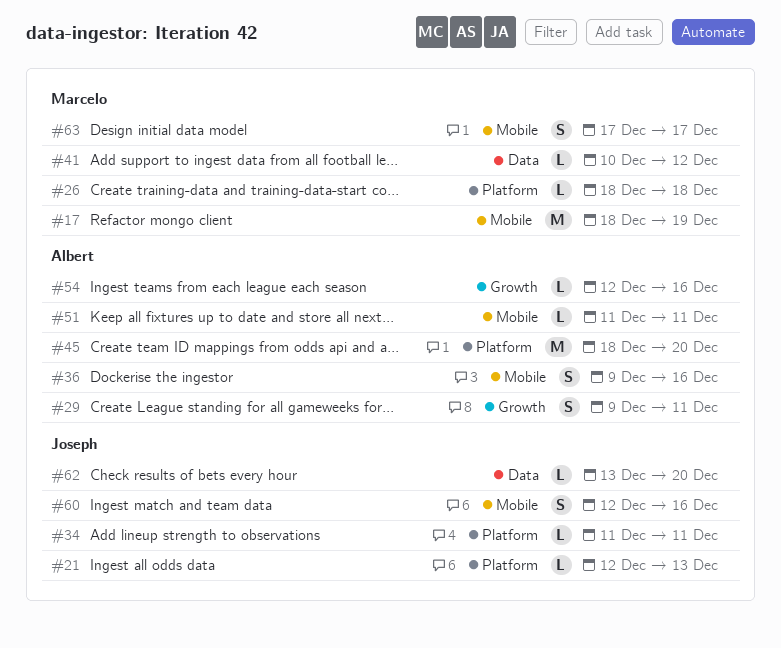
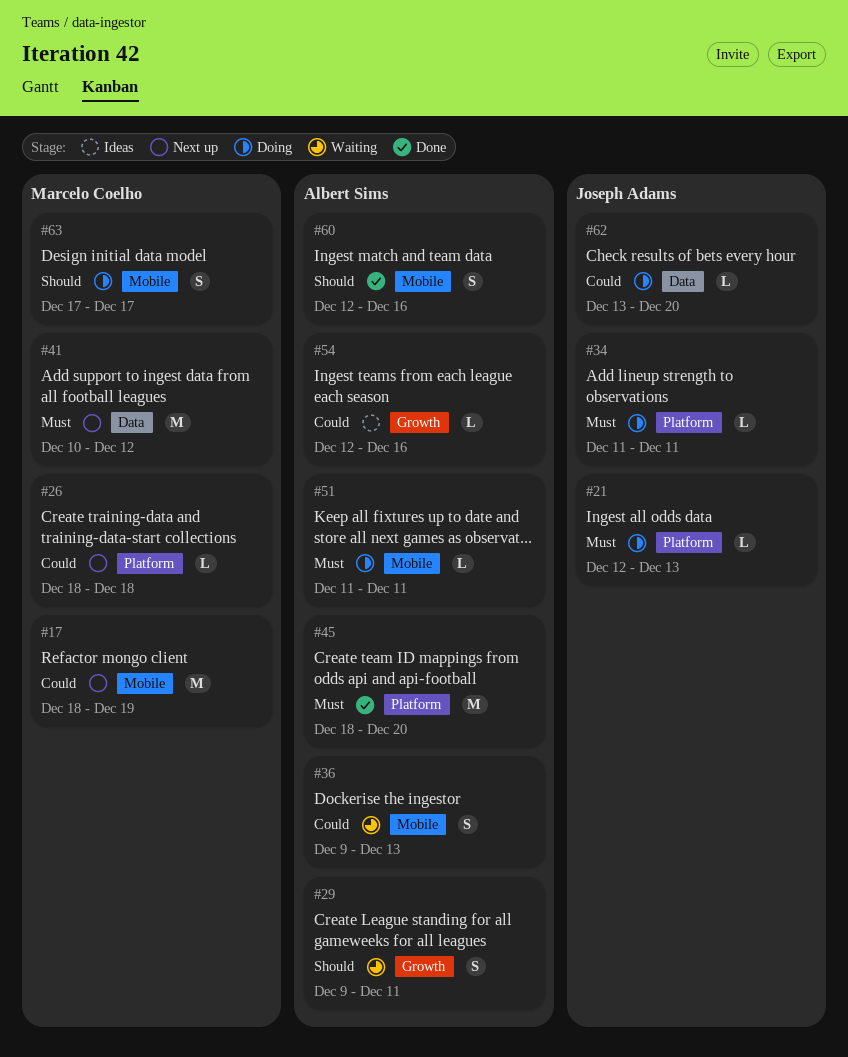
#36, due: Dec 16 -> Dec 13
#41, estimate: L -> M
#60, owner: Joseph Adams -> Albert Sims

